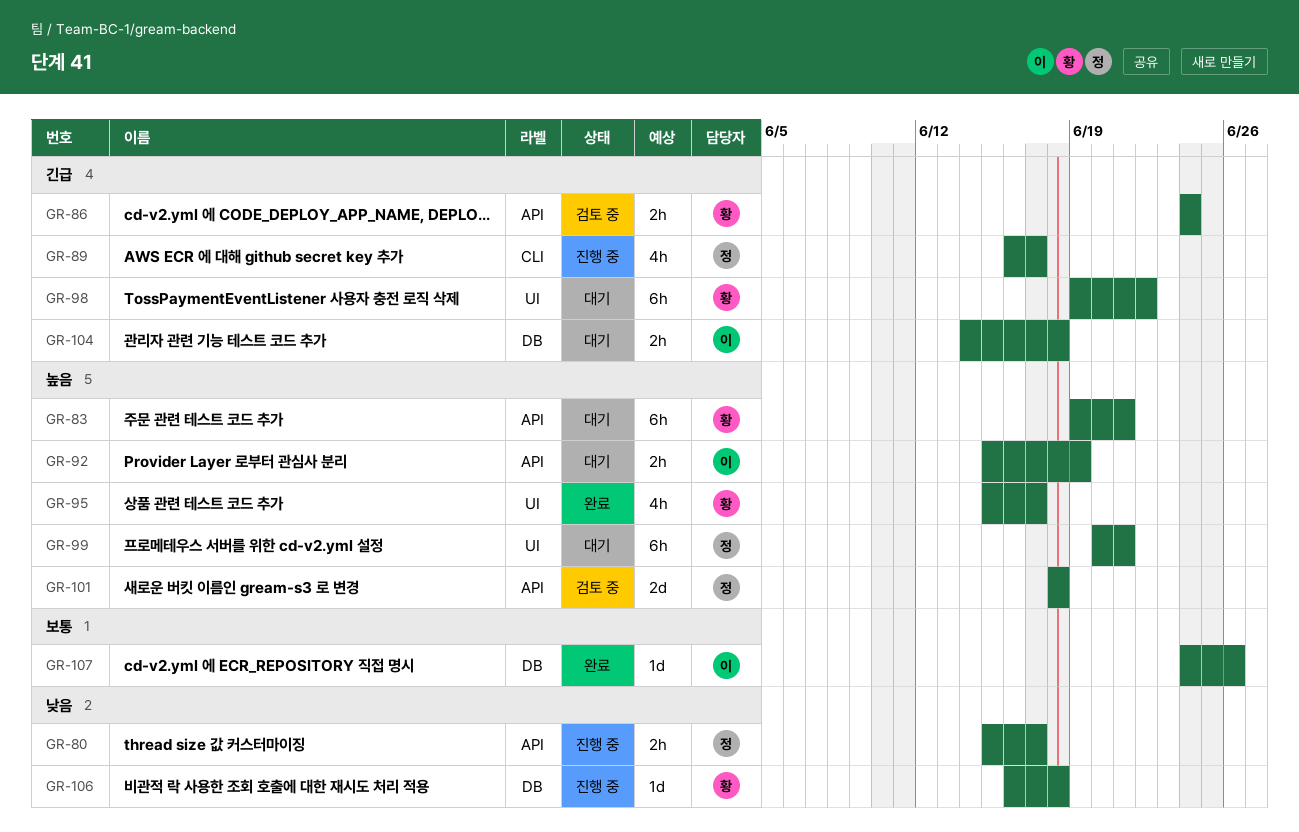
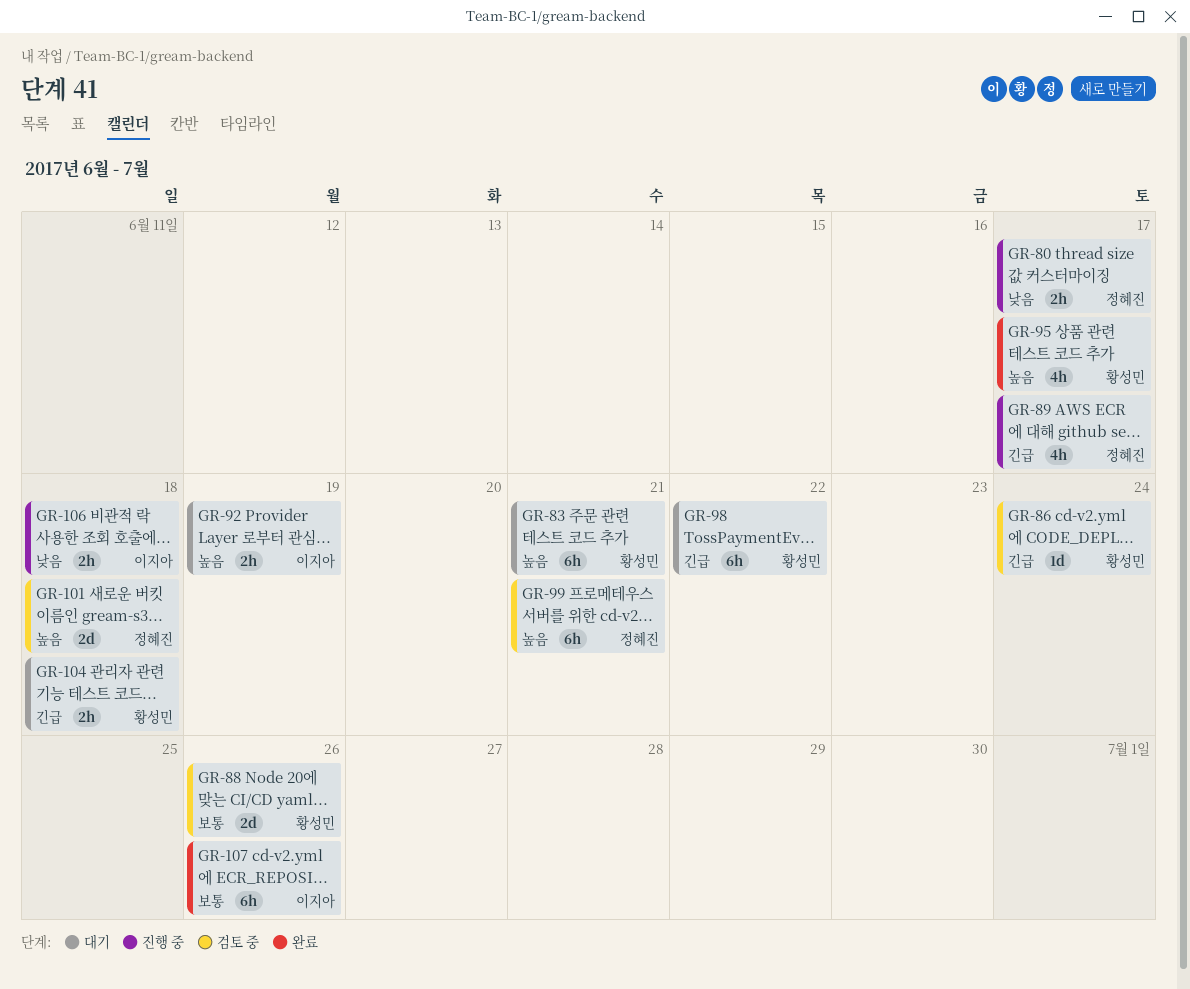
GR-86, estimate: 2h -> 1d
GR-88: none -> present
GR-99, status: 대기 -> 검토 중
GR-104, owner: 이지아 -> 황성민
GR-106, owner: 황성민 -> 이지아
GR-106, estimate: 1d -> 2h
GR-107, estimate: 1d -> 6h

